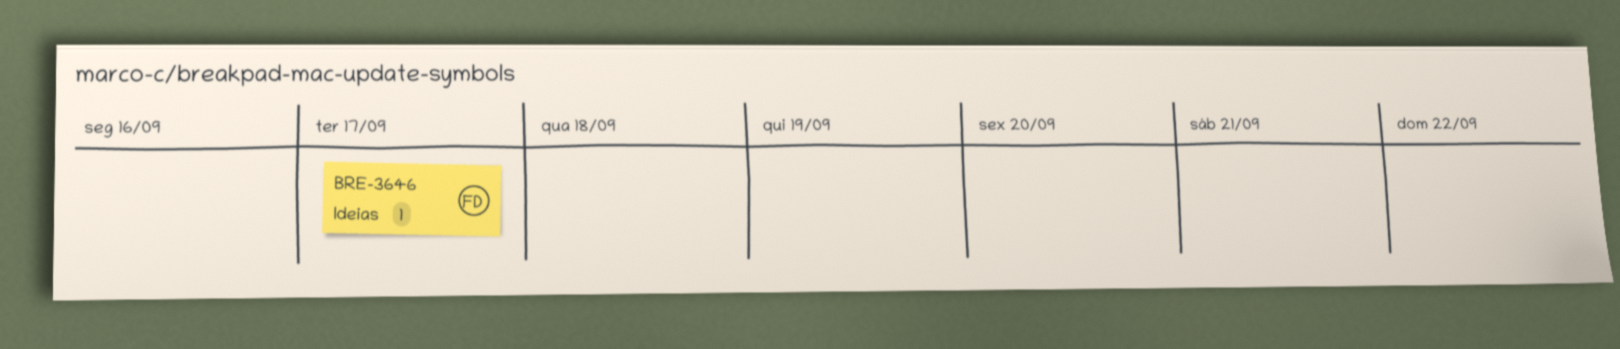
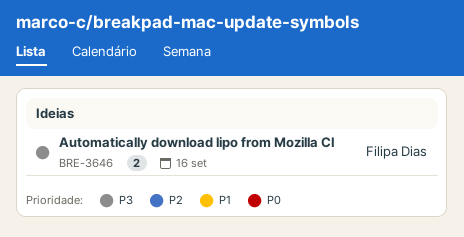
BRE-3646, estimate: 1 -> 2
BRE-3646, due: Sep 17 -> Sep 16

